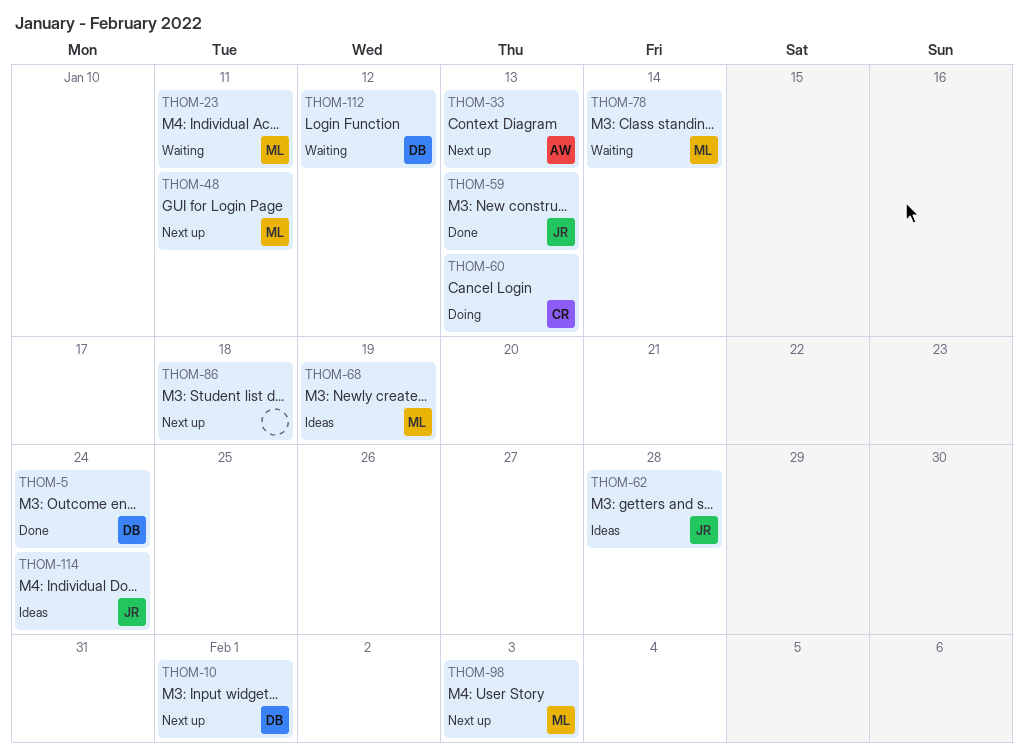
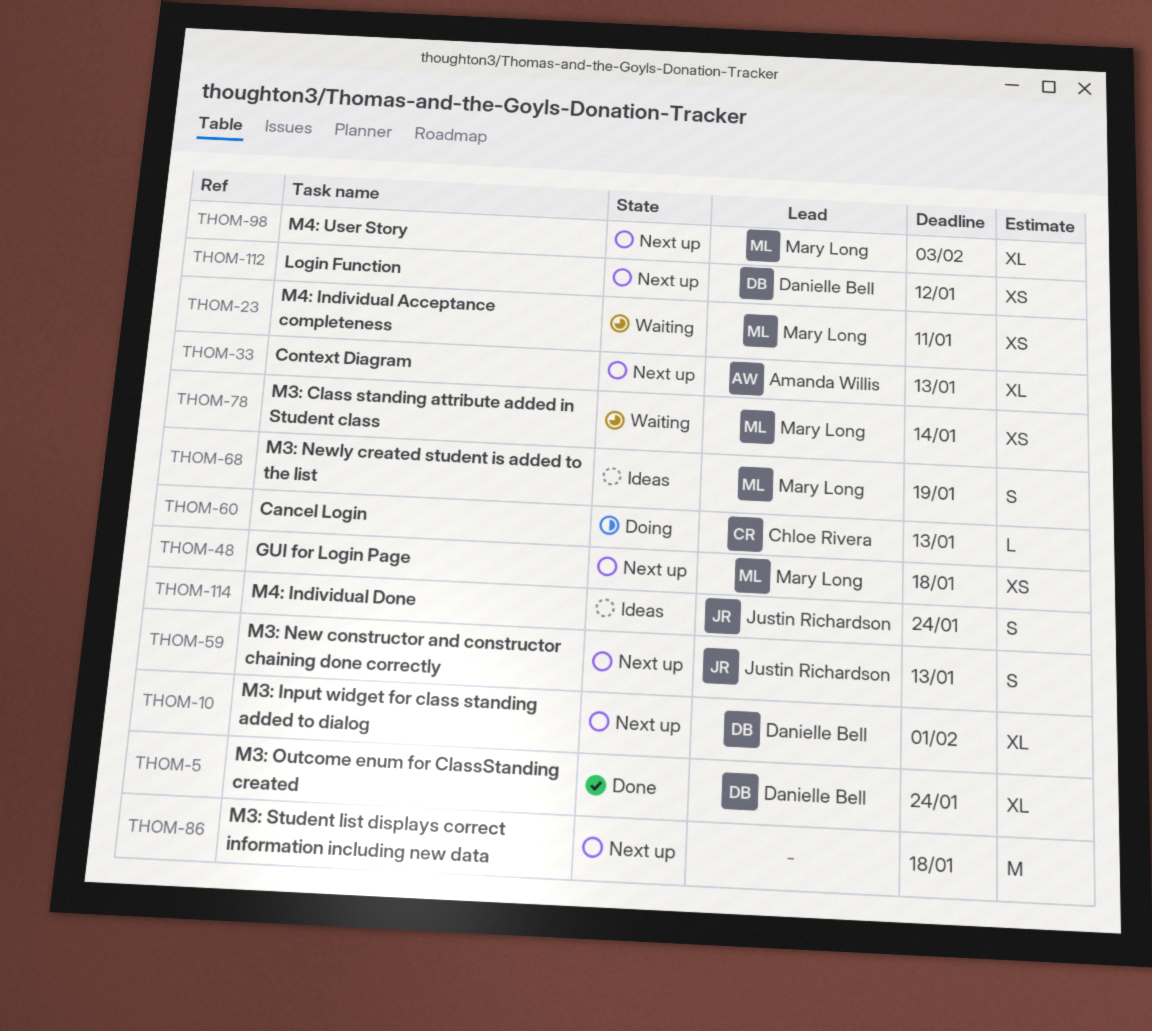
THOM-48, due: Jan 11 -> Jan 18
THOM-59, status: Done -> Next up
THOM-62: present -> none
THOM-112, status: Waiting -> Next up

